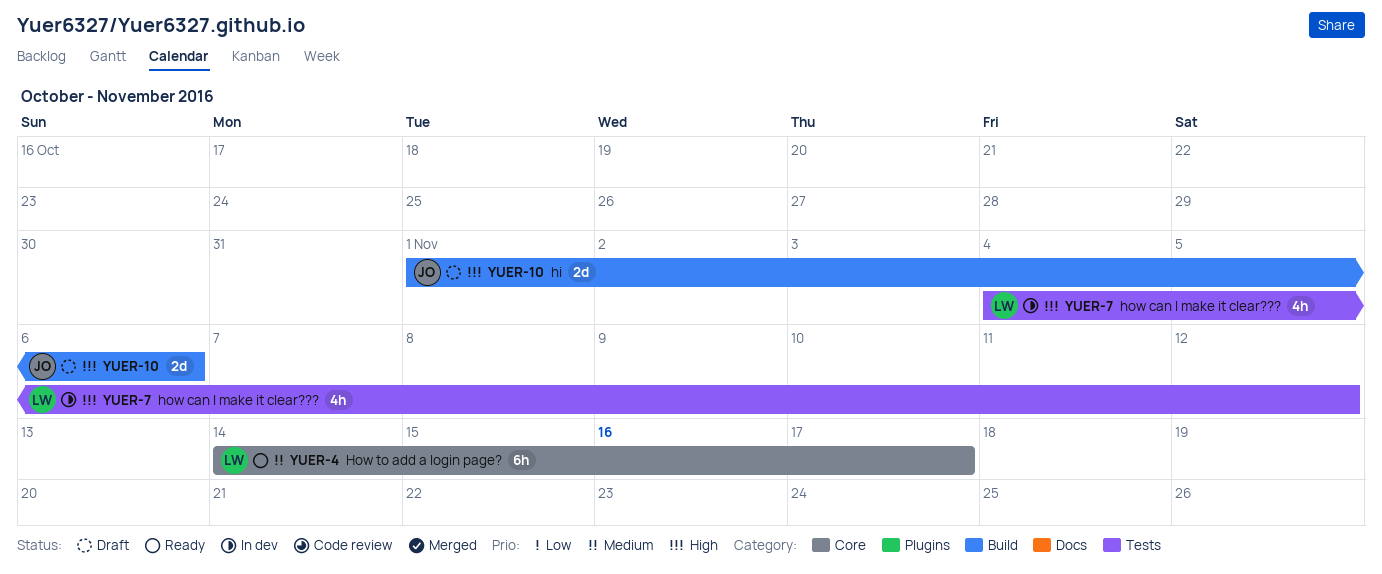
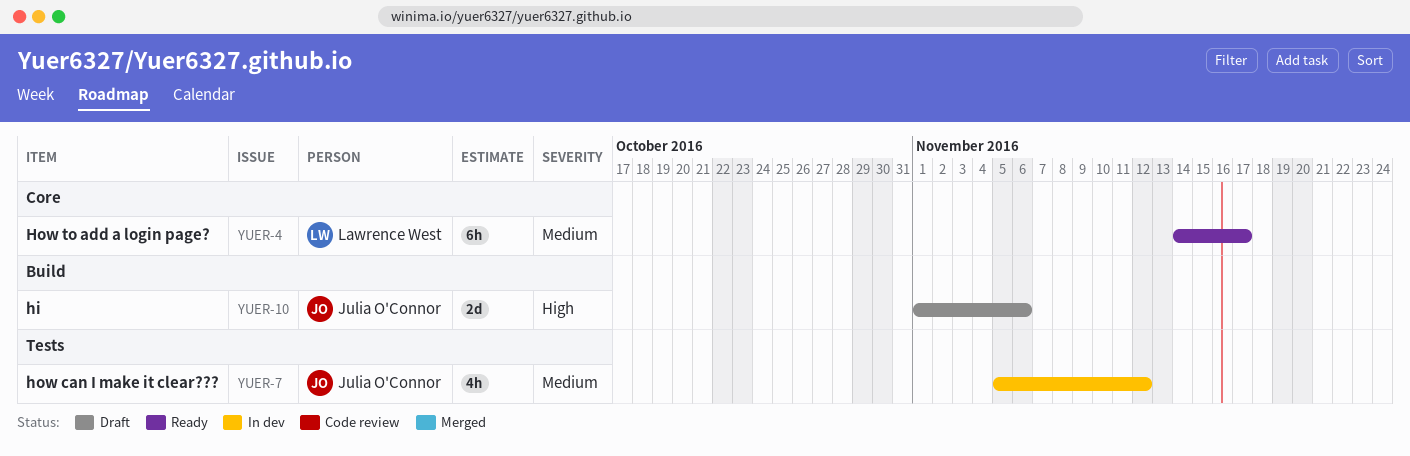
YUER-7, owner: Lawrence West -> Julia O'Connor
YUER-7, priority: High -> Medium
YUER-7, start: Nov 4 -> Nov 5

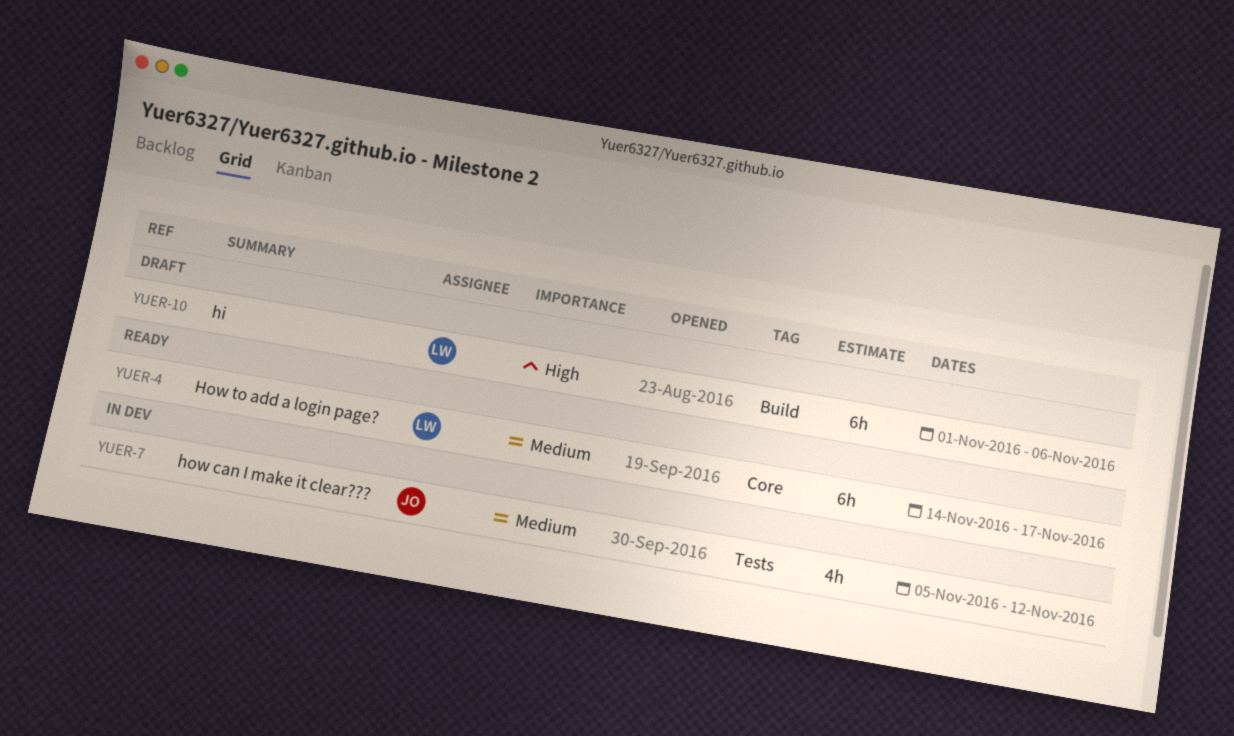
YUER-10, owner: Julia O'Connor -> Lawrence West
YUER-10, estimate: 2d -> 6h

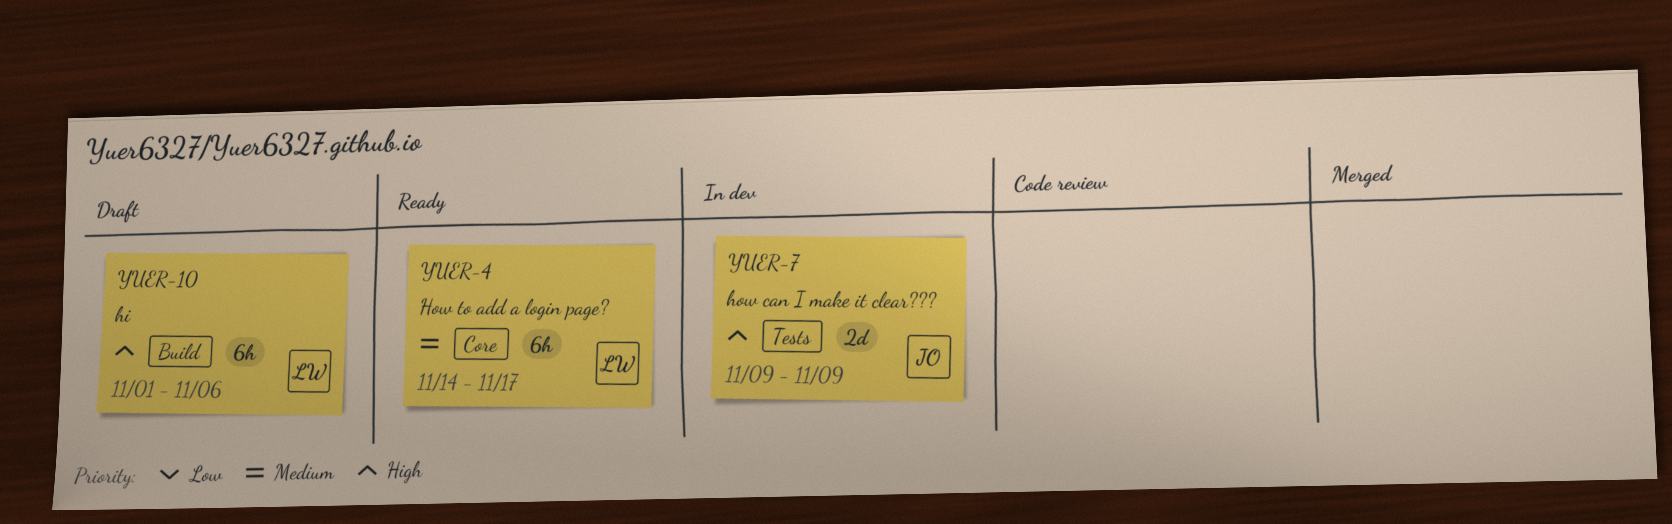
YUER-7, priority: Medium -> High
YUER-7, estimate: 4h -> 2d
YUER-7, start: Nov 5 -> Nov 9
YUER-7, due: Nov 12 -> Nov 9

